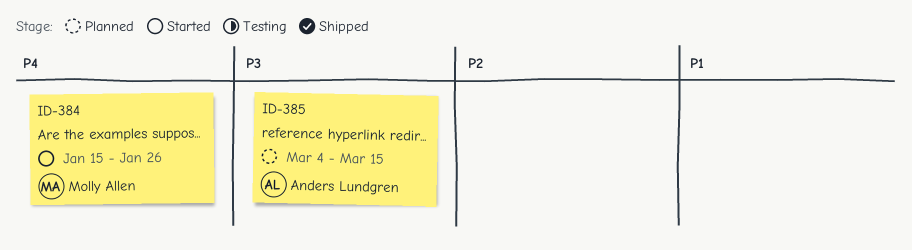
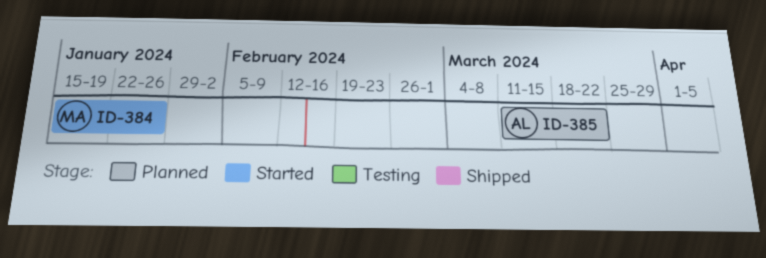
ID-385, start: Mar 4 -> Mar 11
ID-385, due: Mar 15 -> Mar 22

